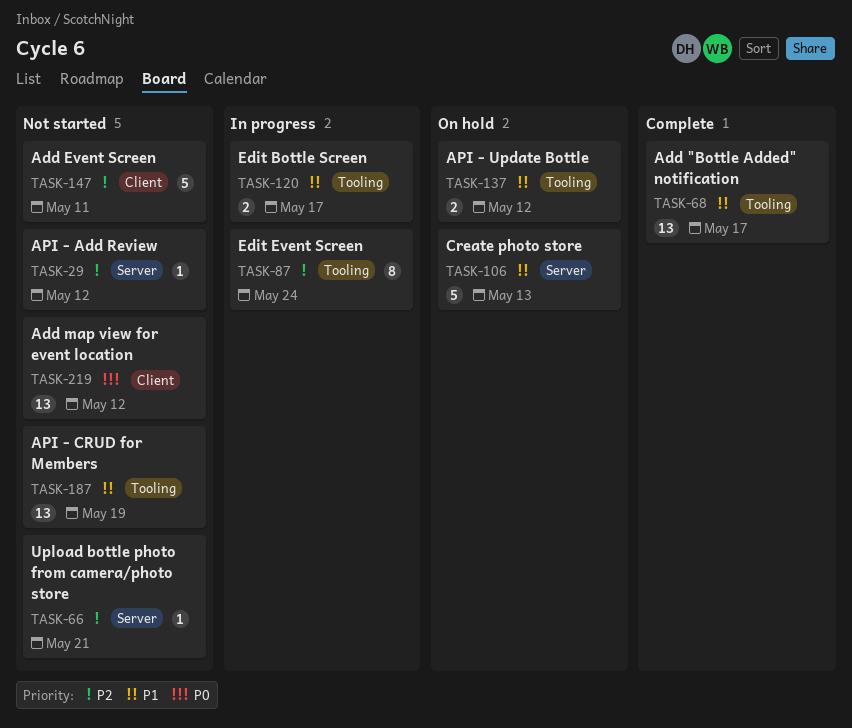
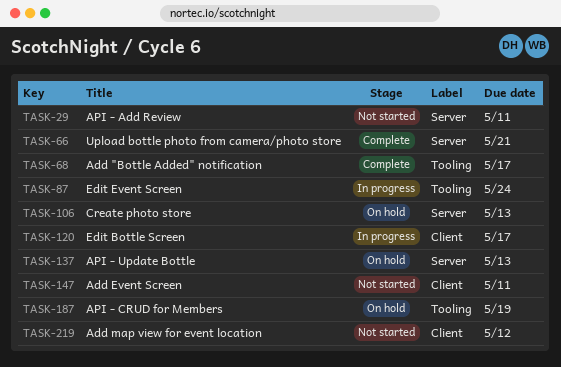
TASK-29, due: May 12 -> May 11
TASK-66, status: Not started -> Complete
TASK-120, label: Tooling -> Client
TASK-137, label: Tooling -> Server
TASK-137, due: May 12 -> May 13
TASK-187, status: Not started -> On hold

